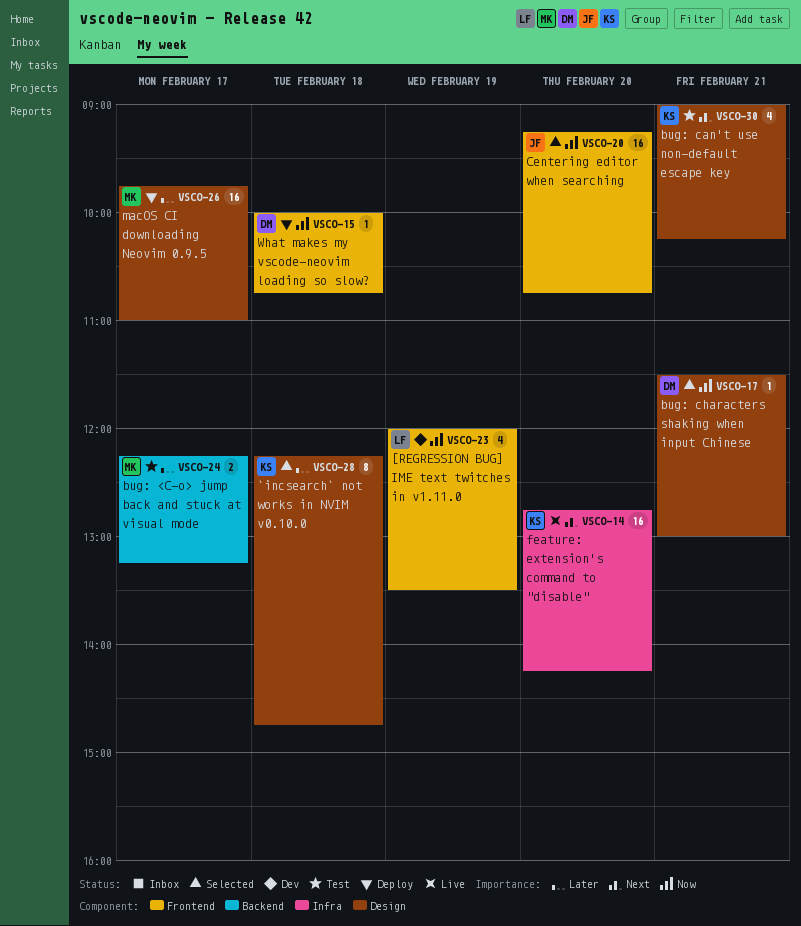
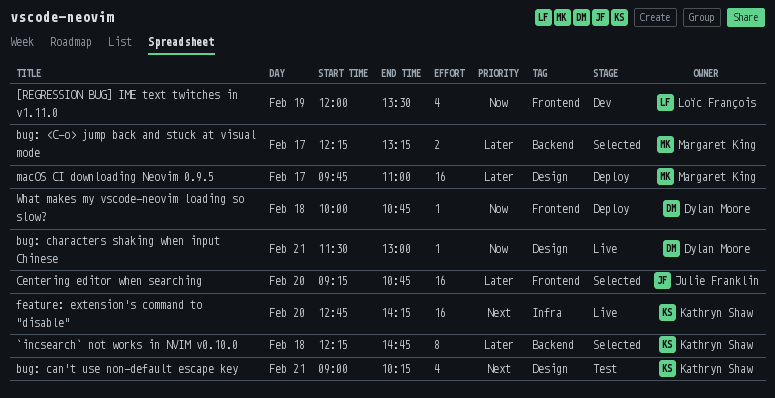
`incsearch` not works in NVIM v0.10.0, label: Design -> Backend
bug: <C-o> jump back and stuck at visual mode, status: Test -> Selected
bug: characters shaking when input Chinese, status: Selected -> Live
Centering editor when searching, priority: Now -> Later

